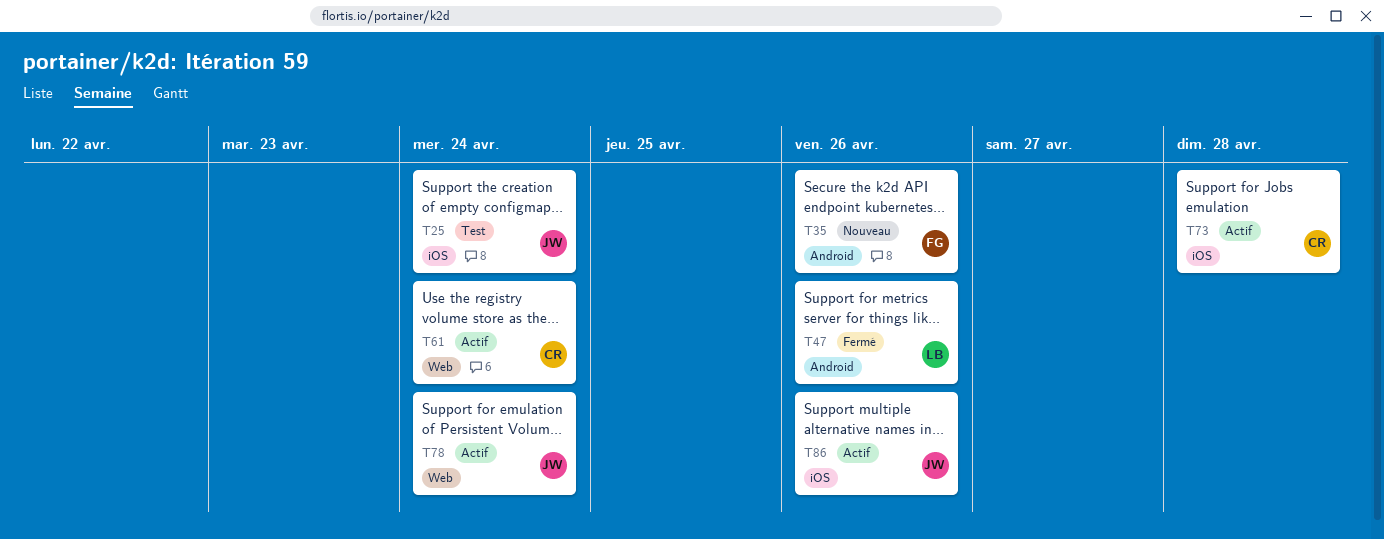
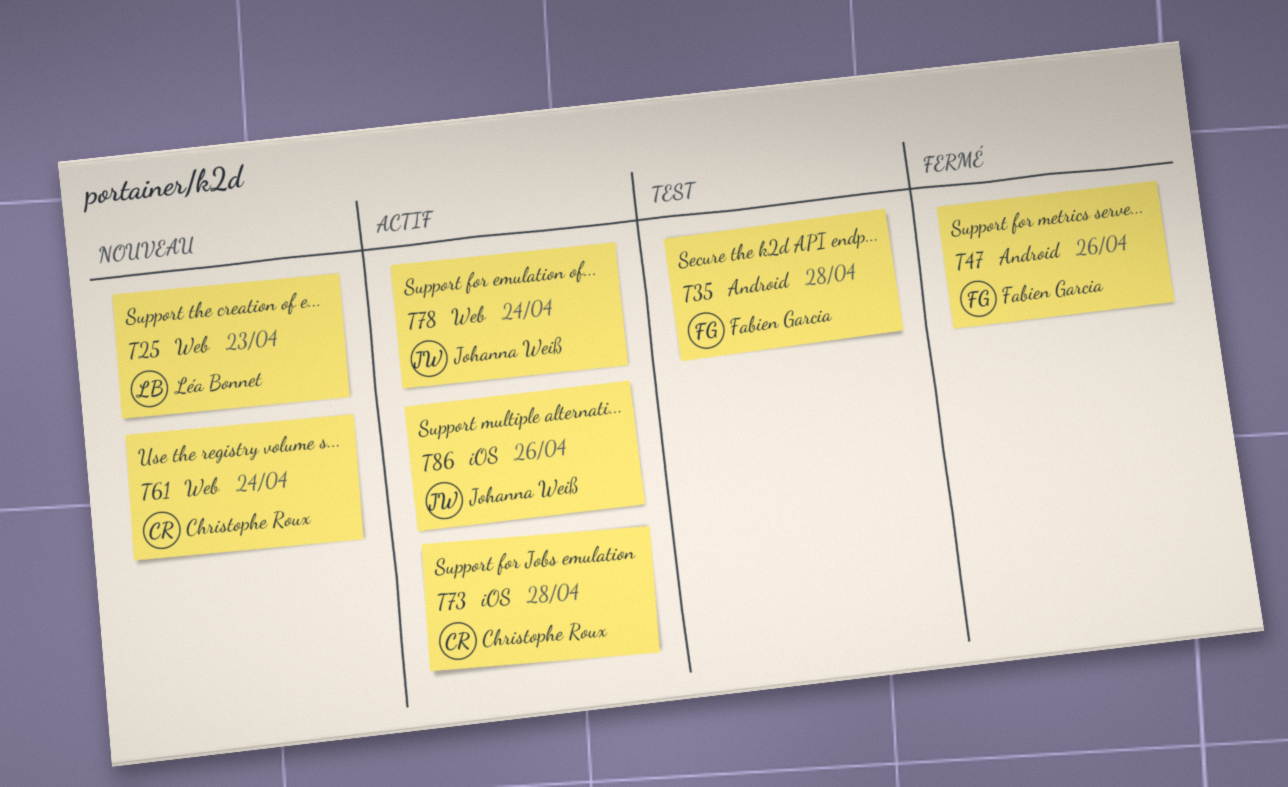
T25, status: Test -> Nouveau
T25, owner: Johanna Weiß -> Léa Bonnet
T25, label: iOS -> Web
T25, due: Apr 24 -> Apr 23
T35, status: Nouveau -> Test
T35, due: Apr 26 -> Apr 28
T47, owner: Léa Bonnet -> Fabien Garcia
T61, status: Actif -> Nouveau

